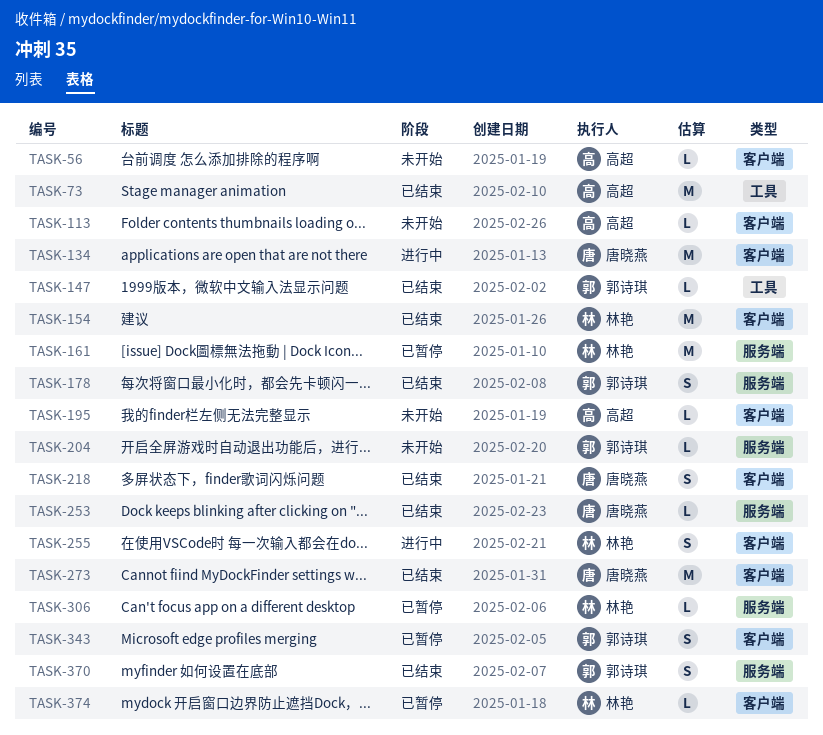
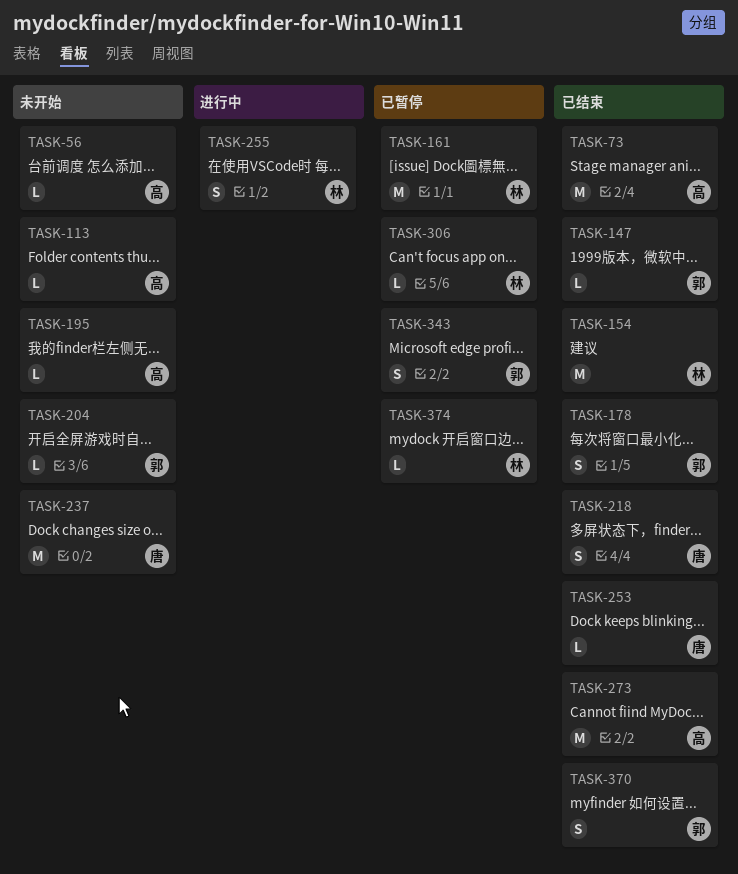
TASK-134: present -> none
TASK-237: none -> present
TASK-273, owner: 唐晓燕 -> 高超

